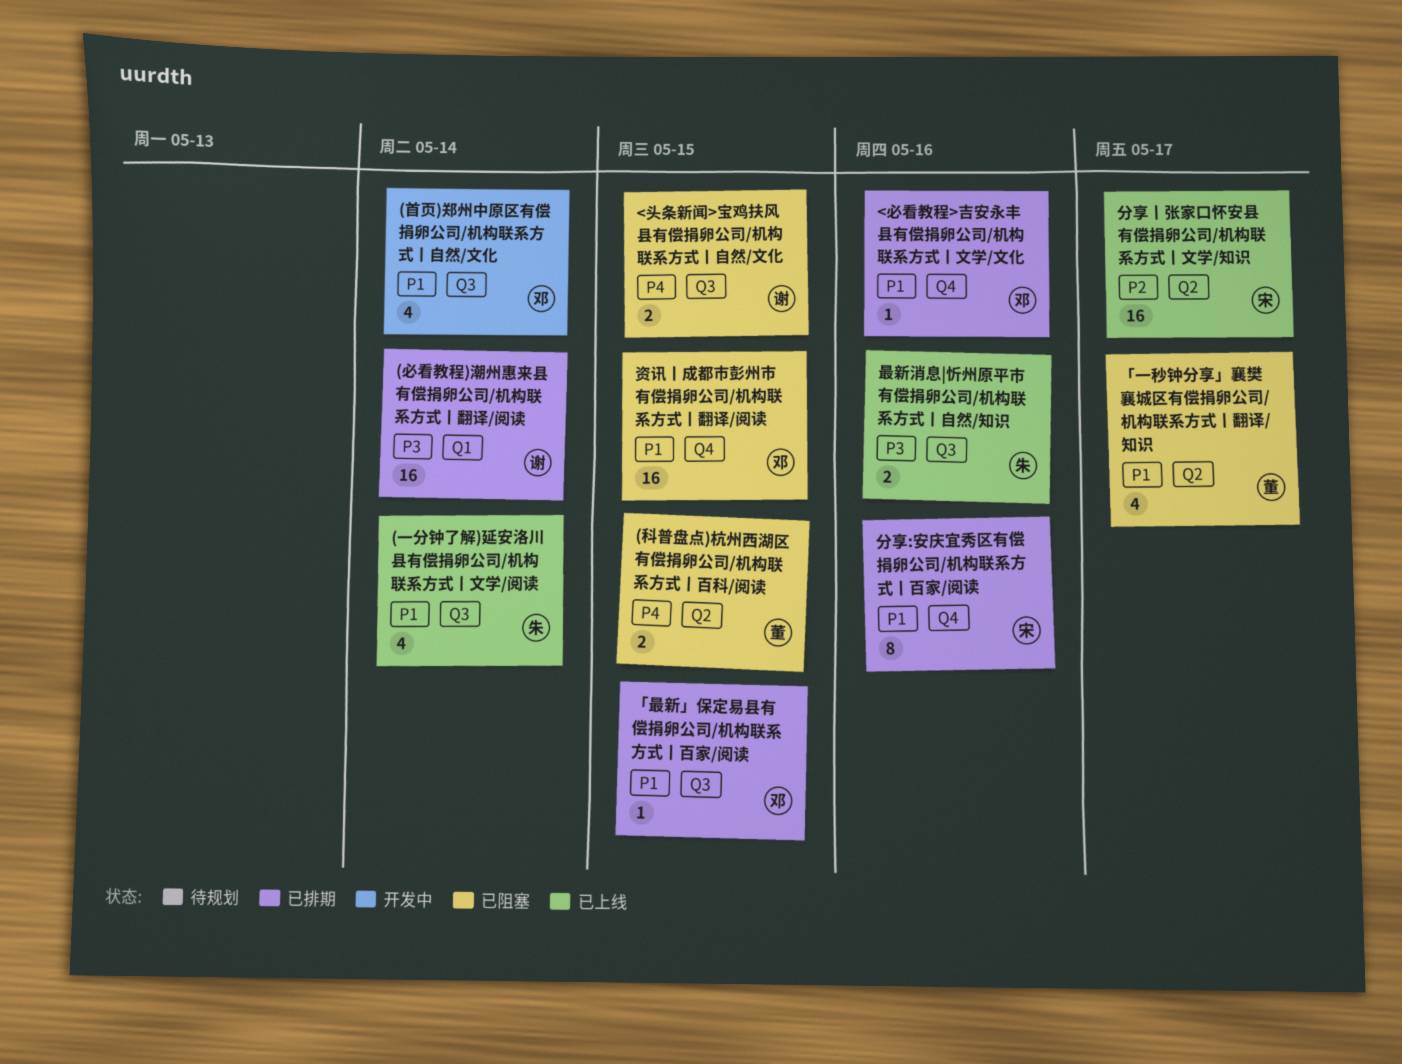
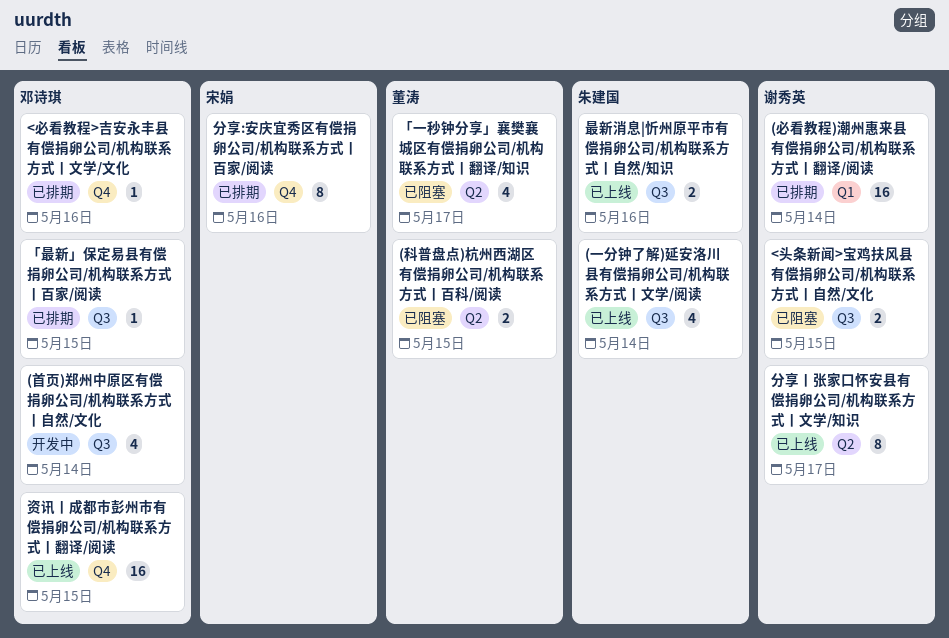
分享丨张家口怀安县有偿捐卵公司/机构联系方式丨文学/知识, owner: 宋娟 -> 谢秀英
分享丨张家口怀安县有偿捐卵公司/机构联系方式丨文学/知识, estimate: 16 -> 8
资讯丨成都市彭州市有偿捐卵公司/机构联系方式丨翻译/阅读, status: 已阻塞 -> 已上线

